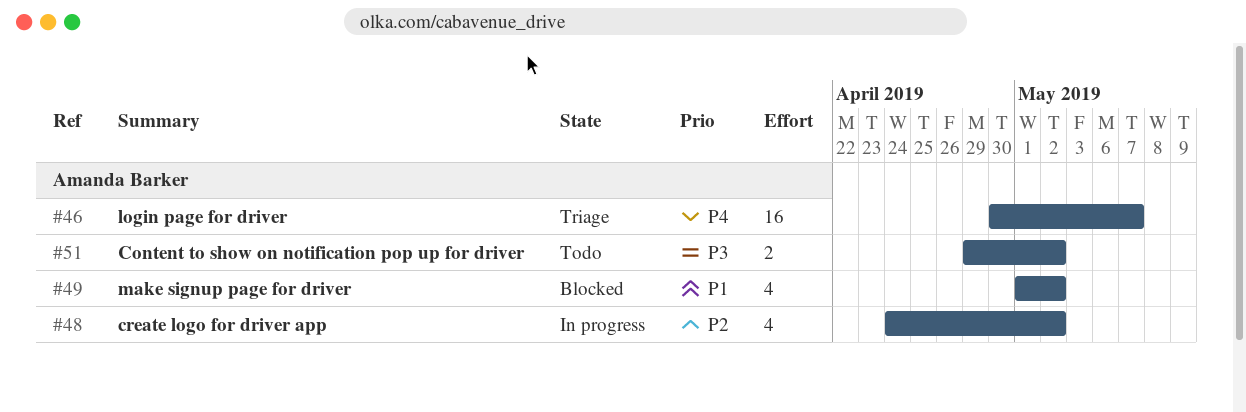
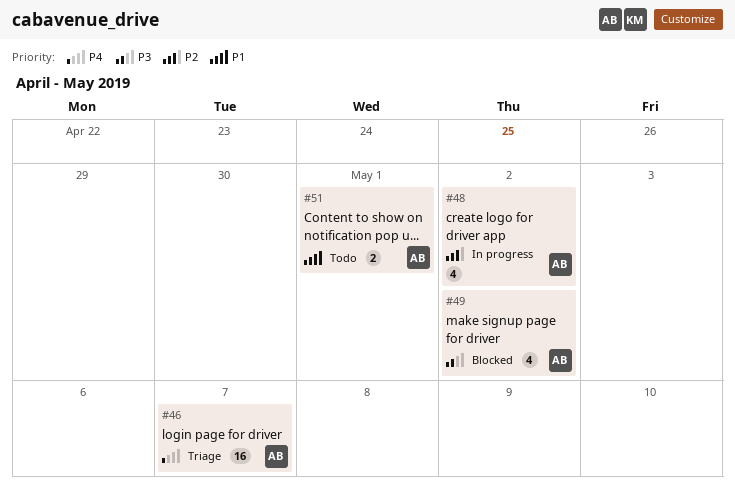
#49, priority: P1 -> P3
#51, priority: P3 -> P1
#51, due: May 2 -> May 1

